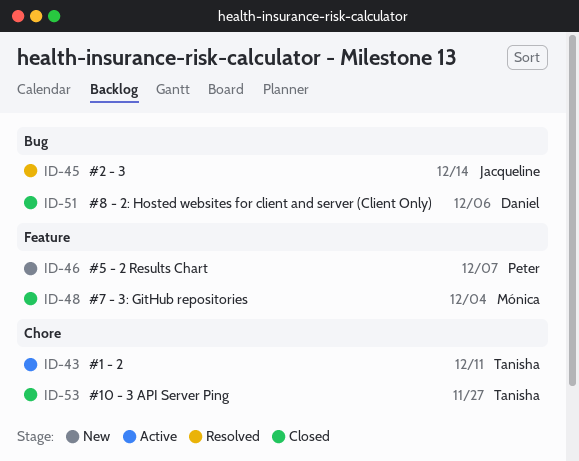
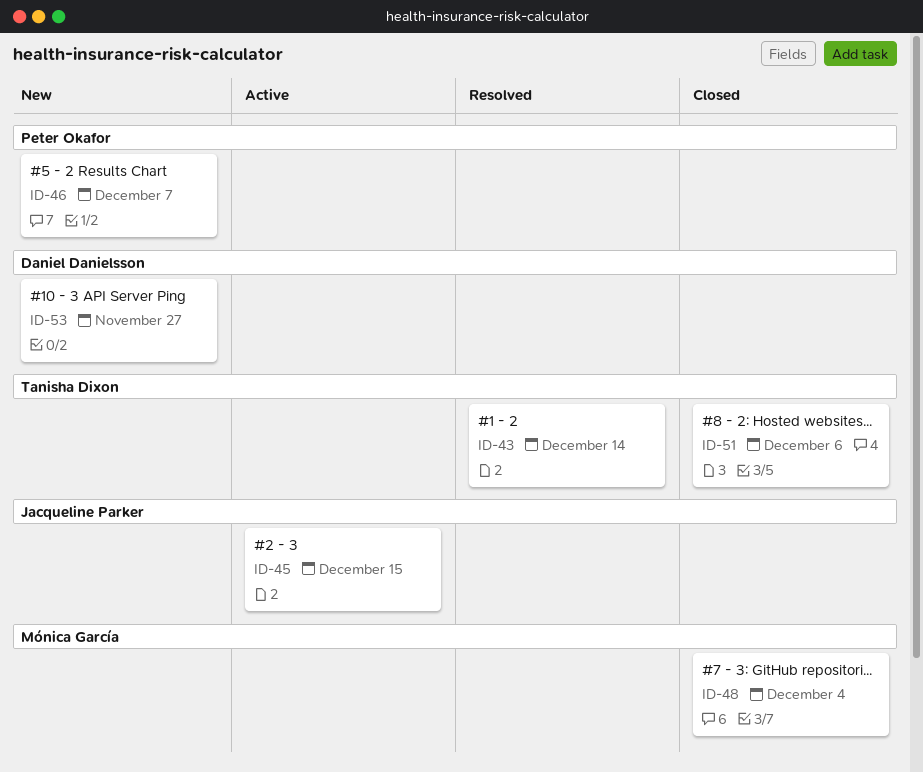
ID-43, status: Active -> Resolved
ID-43, due: Dec 11 -> Dec 14
ID-45, status: Resolved -> Active
ID-45, due: Dec 14 -> Dec 15
ID-51, owner: Daniel Danielsson -> Tanisha Dixon
ID-53, status: Closed -> New
ID-53, owner: Tanisha Dixon -> Daniel Danielsson

